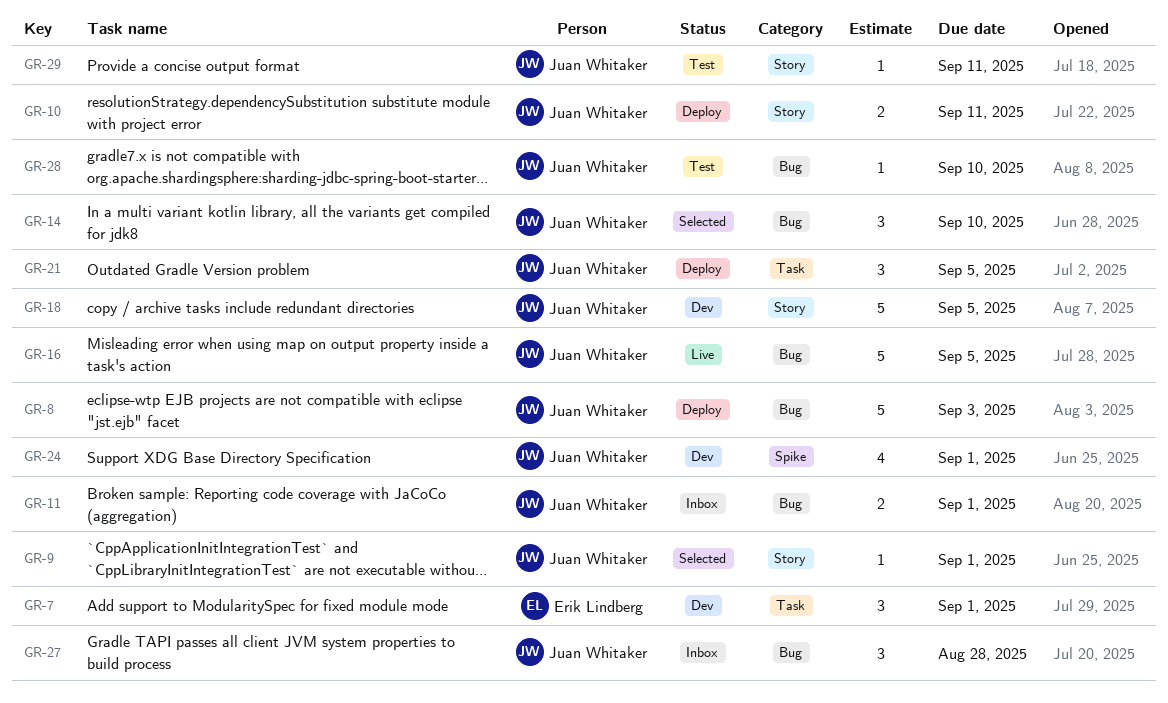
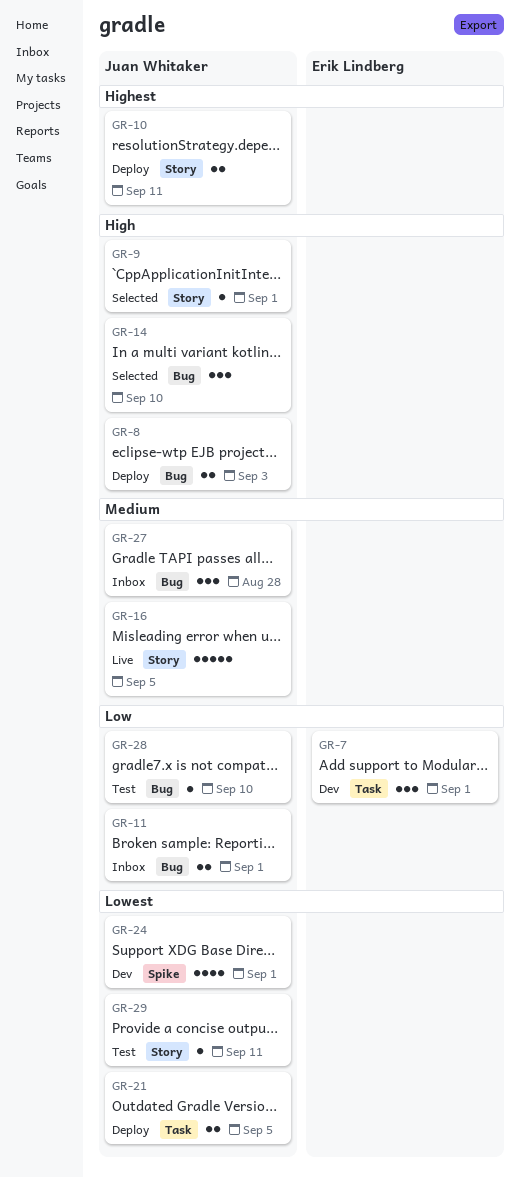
GR-8, estimate: 5 -> 2
GR-16, label: Bug -> Story
GR-18: present -> none
GR-21, estimate: 3 -> 2

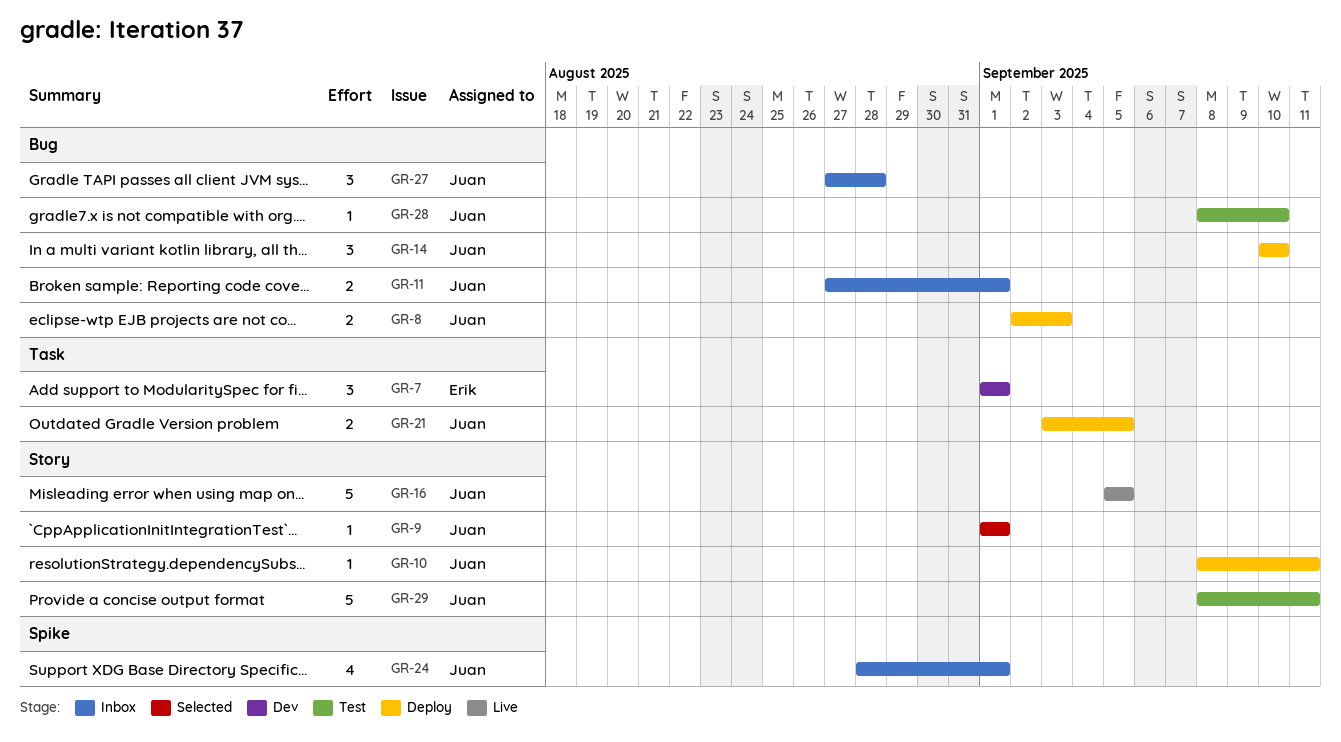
GR-10, estimate: 2 -> 1
GR-14, status: Selected -> Deploy
GR-24, status: Dev -> Inbox
GR-29, estimate: 1 -> 5

